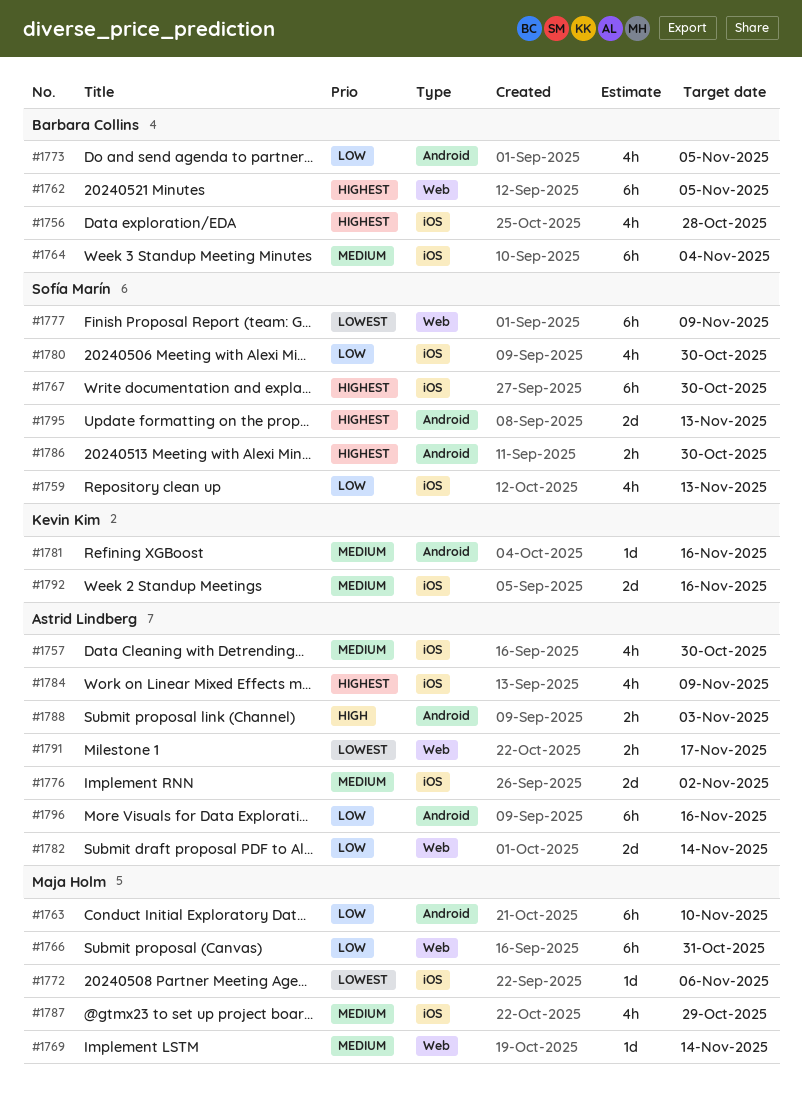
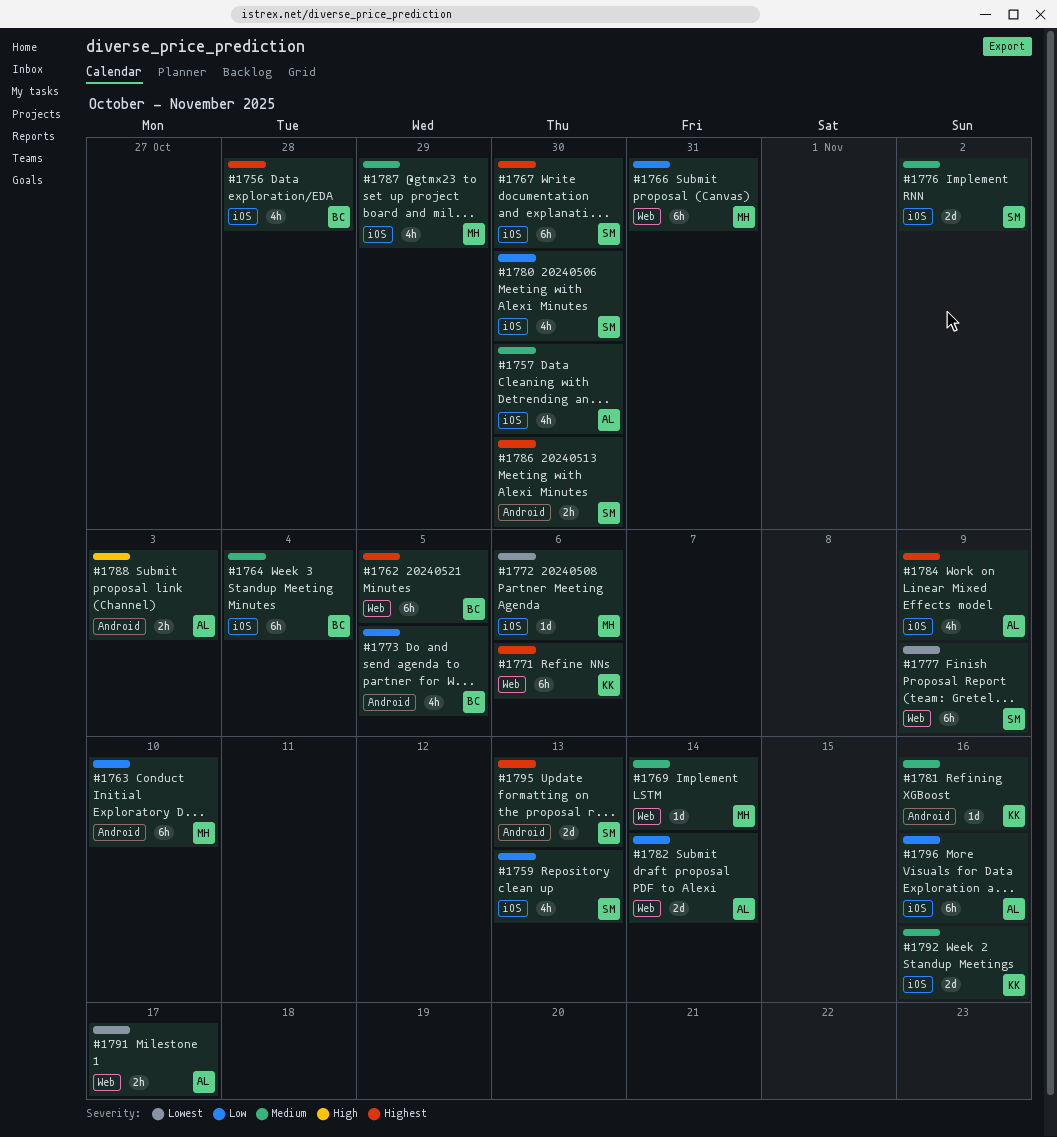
#1771: none -> present
#1776, owner: Astrid Lindberg -> Sofía Marín
#1796, label: Android -> iOS

